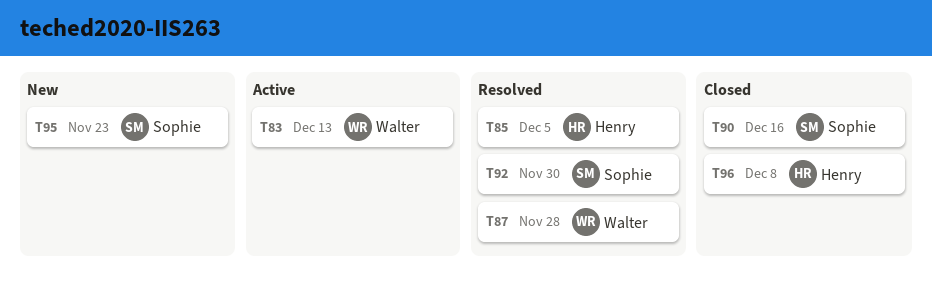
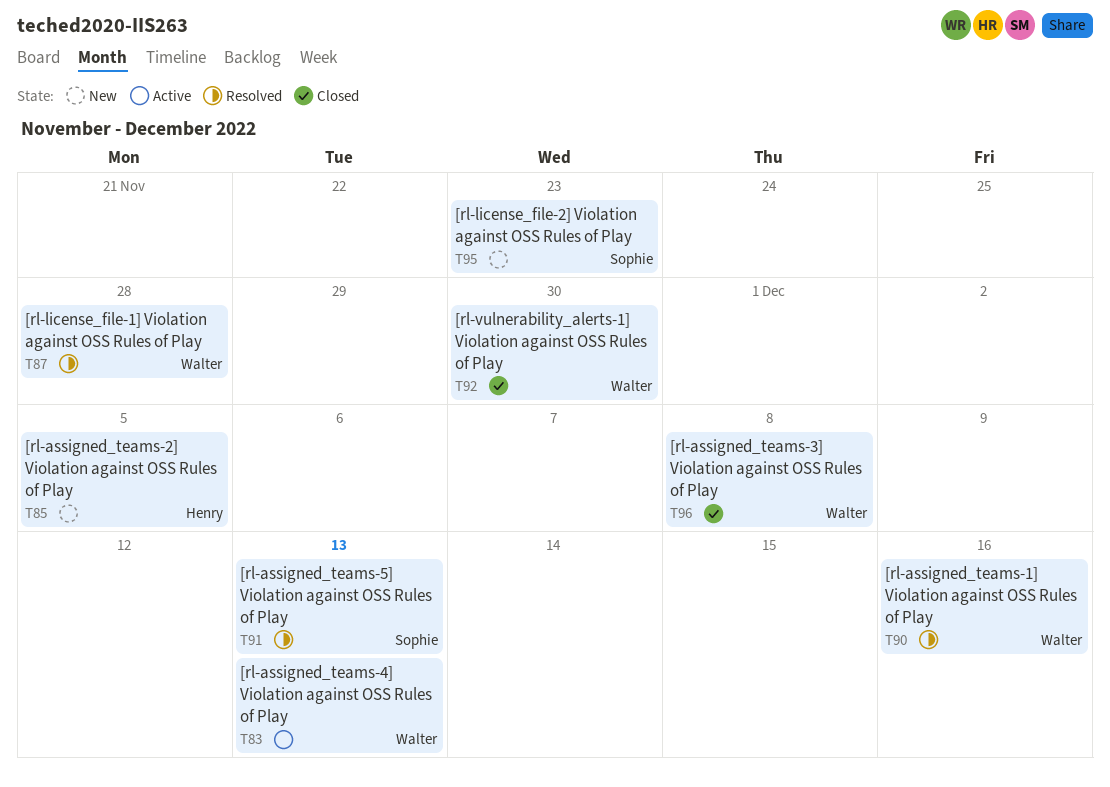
T85, status: Resolved -> New
T90, status: Closed -> Resolved
T90, owner: Sophie -> Walter
T91: none -> present
T92, status: Resolved -> Closed
T92, owner: Sophie -> Walter
T96, owner: Henry -> Walter

